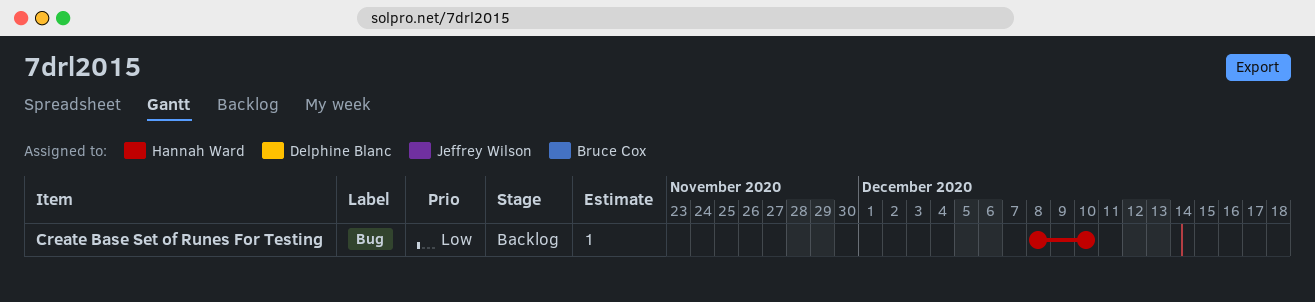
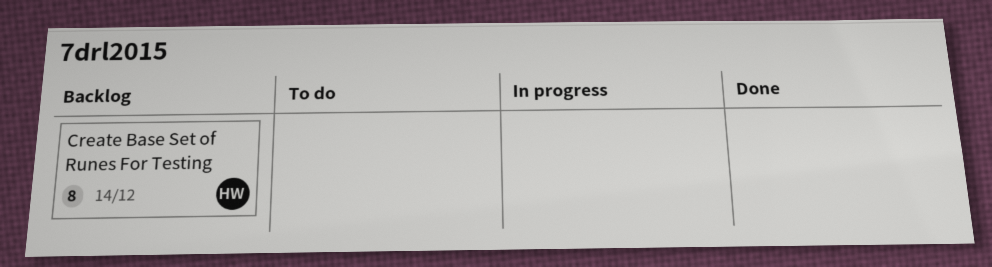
Create Base Set of Runes For Testing, estimate: 1 -> 8
Create Base Set of Runes For Testing, due: Dec 10 -> Dec 14

